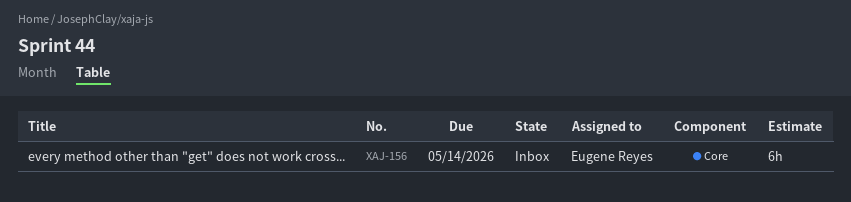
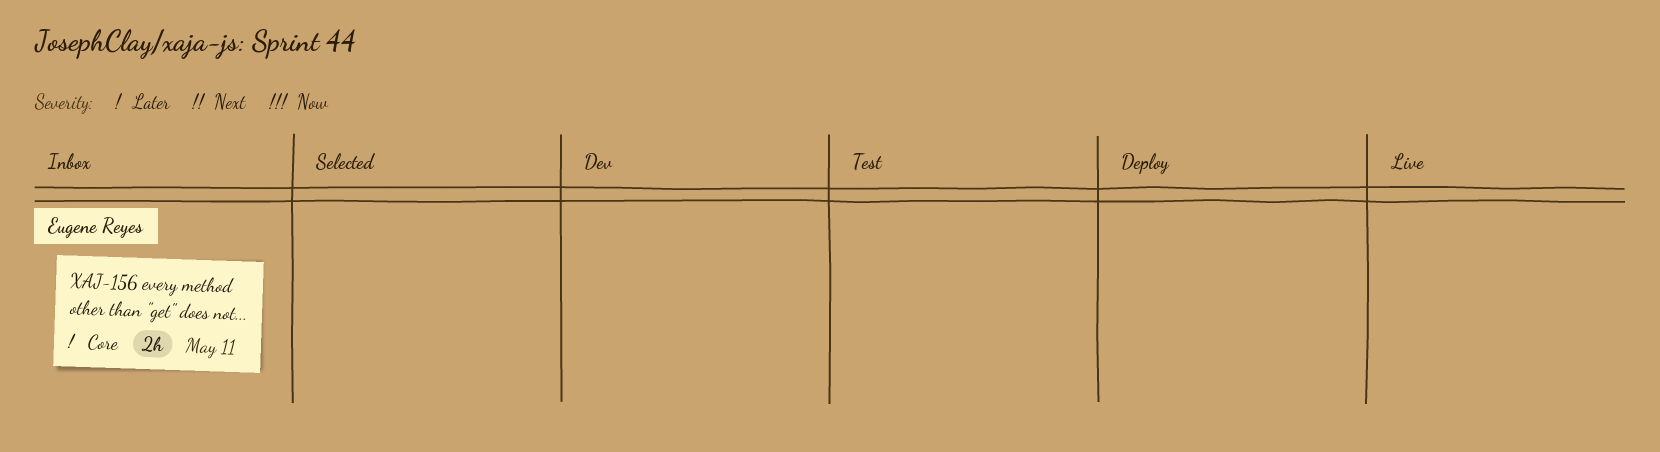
XAJ-156, estimate: 6h -> 2h
XAJ-156, due: May 14 -> May 11

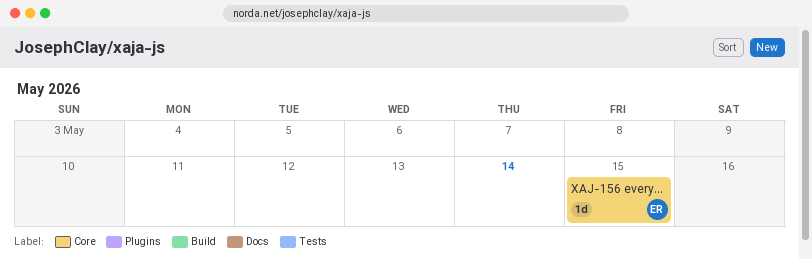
XAJ-156, estimate: 2h -> 1d
XAJ-156, due: May 11 -> May 15

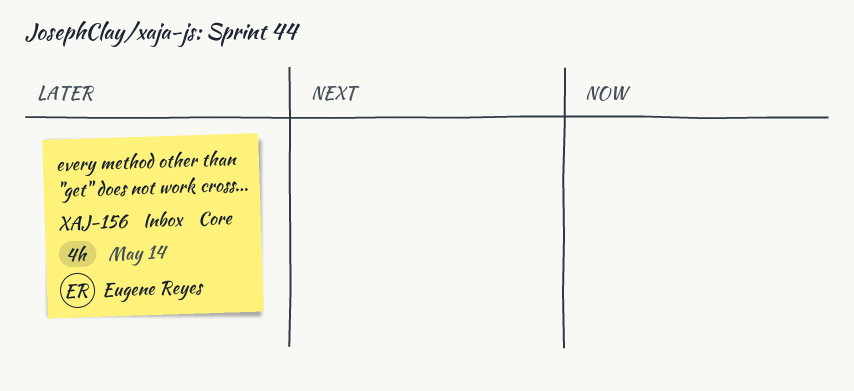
XAJ-156, estimate: 1d -> 4h
XAJ-156, due: May 15 -> May 14

